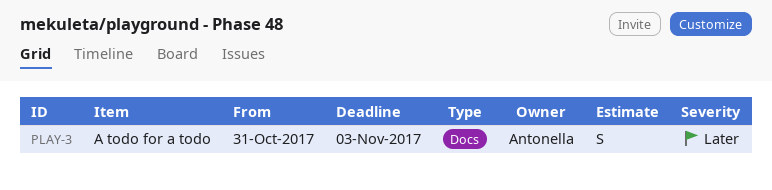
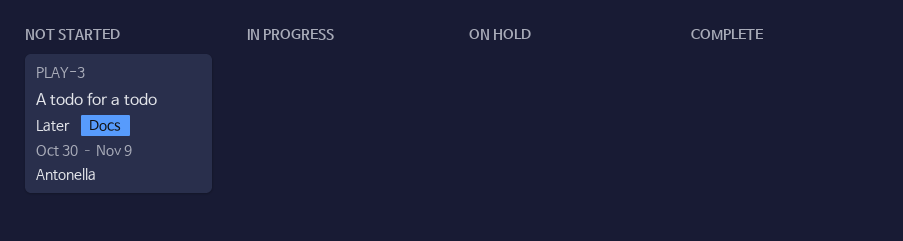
PLAY-3, start: Oct 31 -> Oct 30
PLAY-3, due: Nov 3 -> Nov 9

